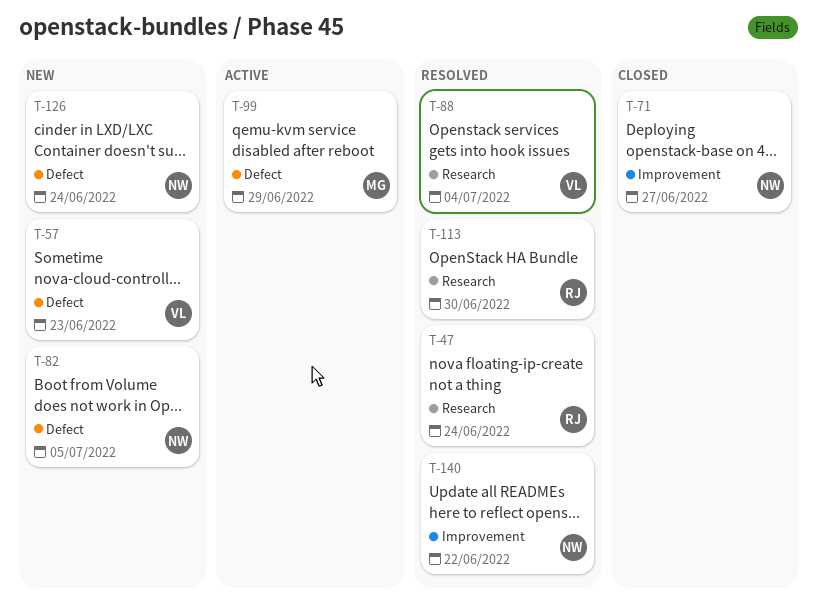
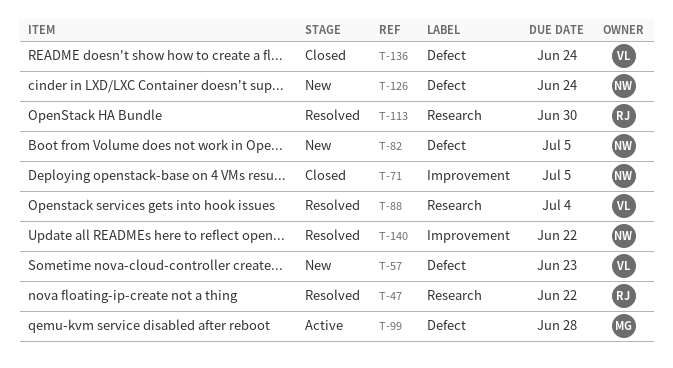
T-47, due: Jun 24 -> Jun 22
T-71, due: Jun 27 -> Jul 5
T-99, due: Jun 29 -> Jun 28
T-136: none -> present

